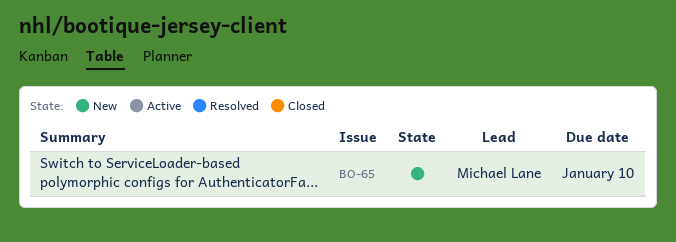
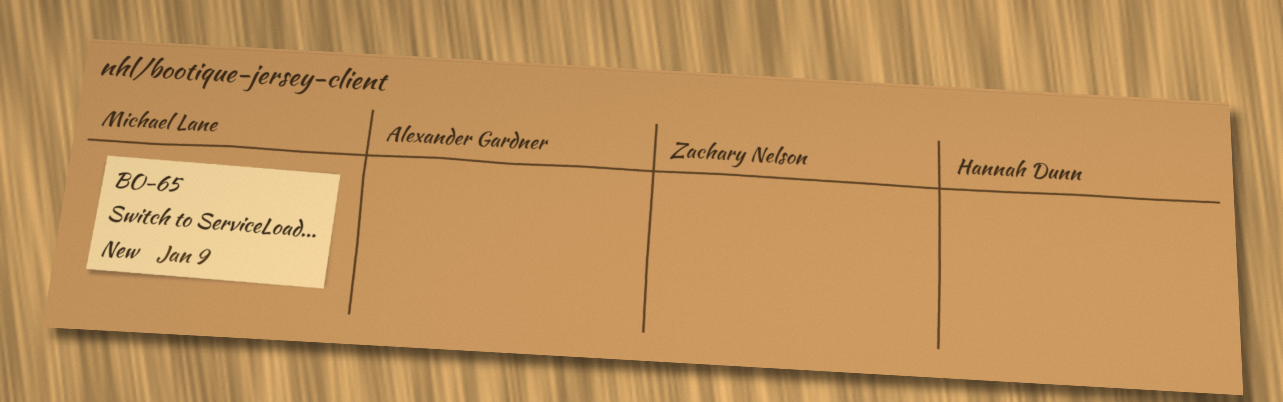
BO-65, due: Jan 10 -> Jan 9

